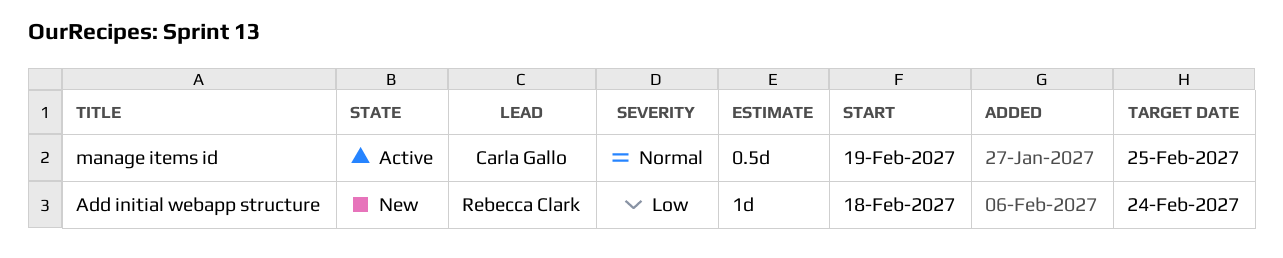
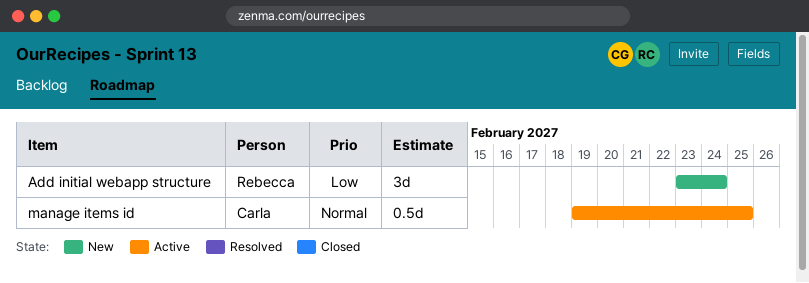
Add initial webapp structure, estimate: 1d -> 3d
Add initial webapp structure, start: Feb 18 -> Feb 23

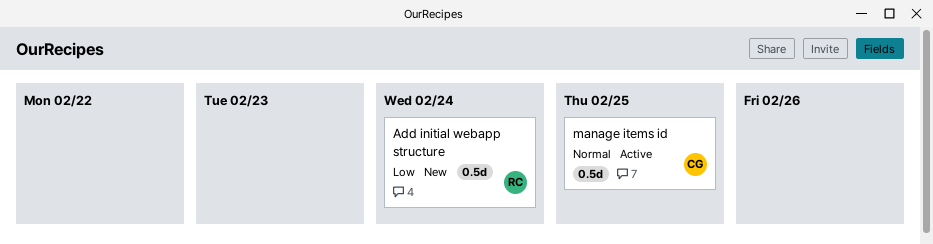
Add initial webapp structure, estimate: 3d -> 0.5d

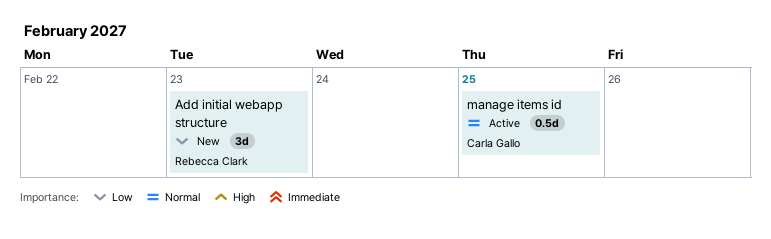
Add initial webapp structure, estimate: 0.5d -> 3d
Add initial webapp structure, due: Feb 24 -> Feb 23

